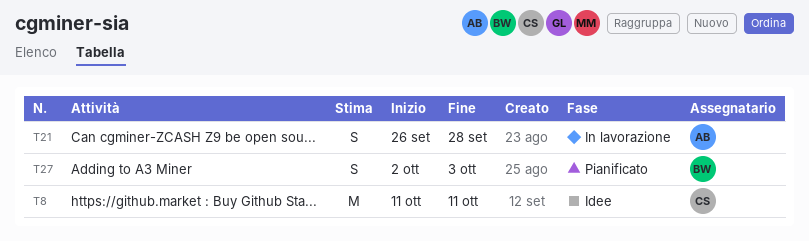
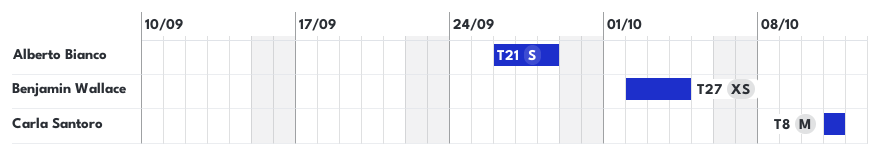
T27, estimate: S -> XS
T27, due: Oct 3 -> Oct 4

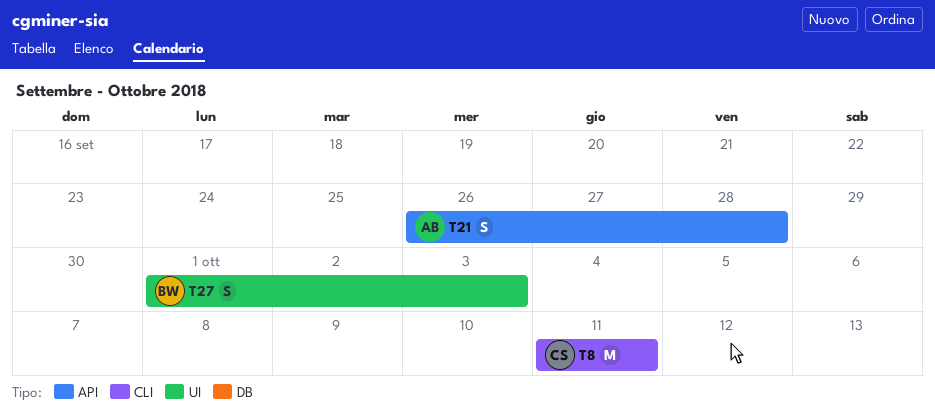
T27, estimate: XS -> S
T27, start: Oct 2 -> Oct 1
T27, due: Oct 4 -> Oct 3

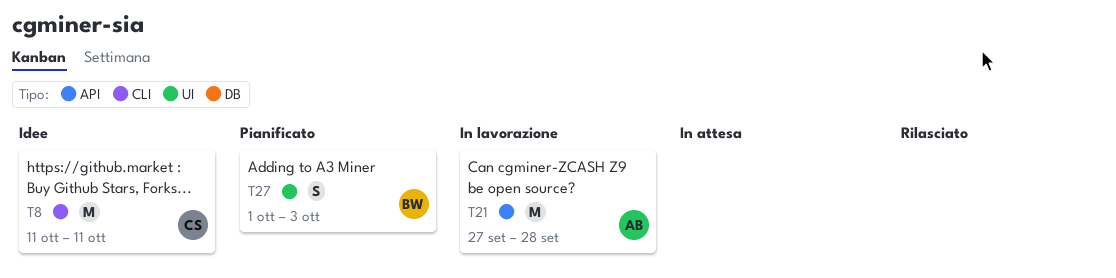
T21, estimate: S -> M
T21, start: Sep 26 -> Sep 27

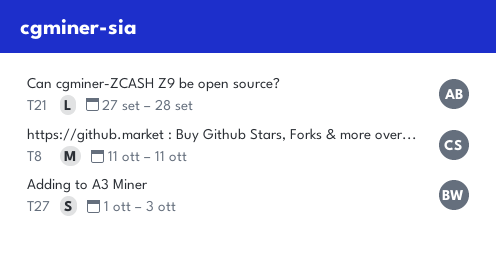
T21, estimate: M -> L

